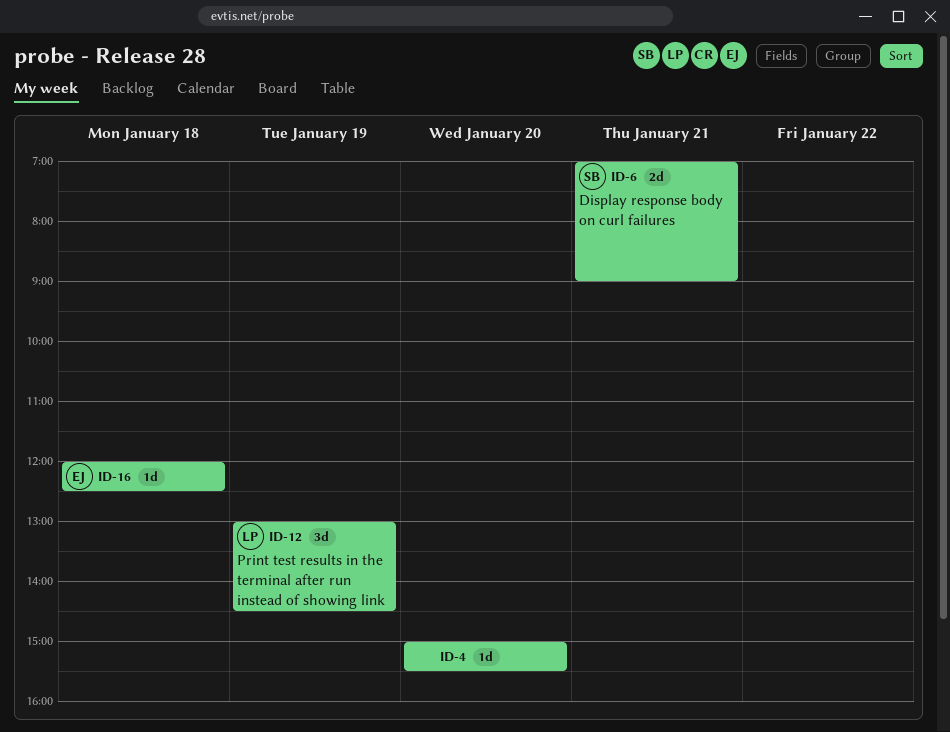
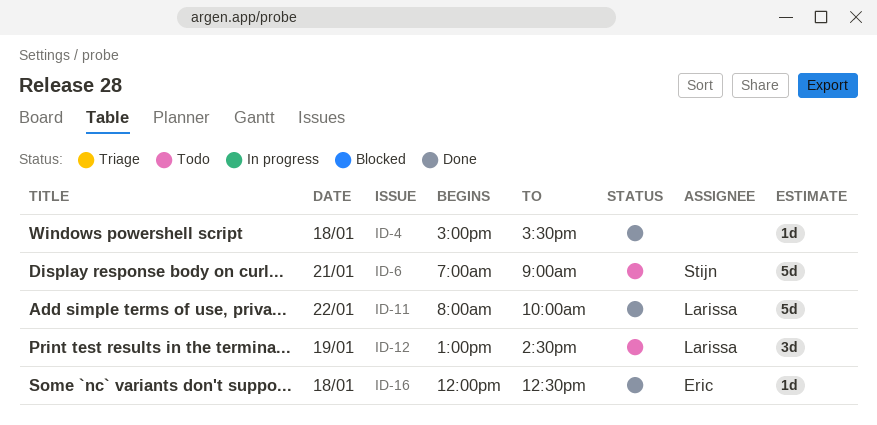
ID-4, day: Jan 20 -> Jan 18
ID-6, estimate: 2d -> 5d
ID-11: none -> present

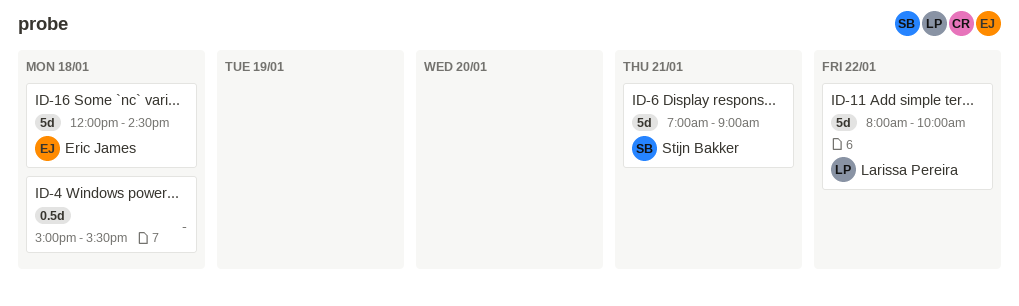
ID-4, estimate: 1d -> 0.5d
ID-12: present -> none
ID-16, estimate: 1d -> 5d
ID-16, ends: 12:30 -> 14:30

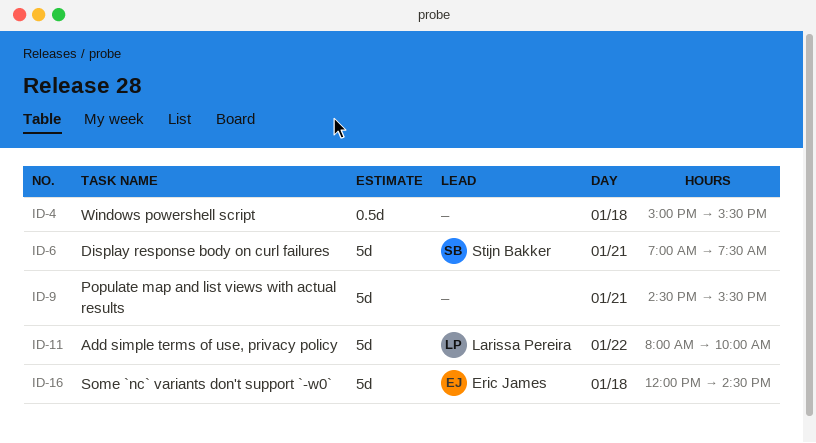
ID-6, ends: 09:00 -> 07:30
ID-9: none -> present

